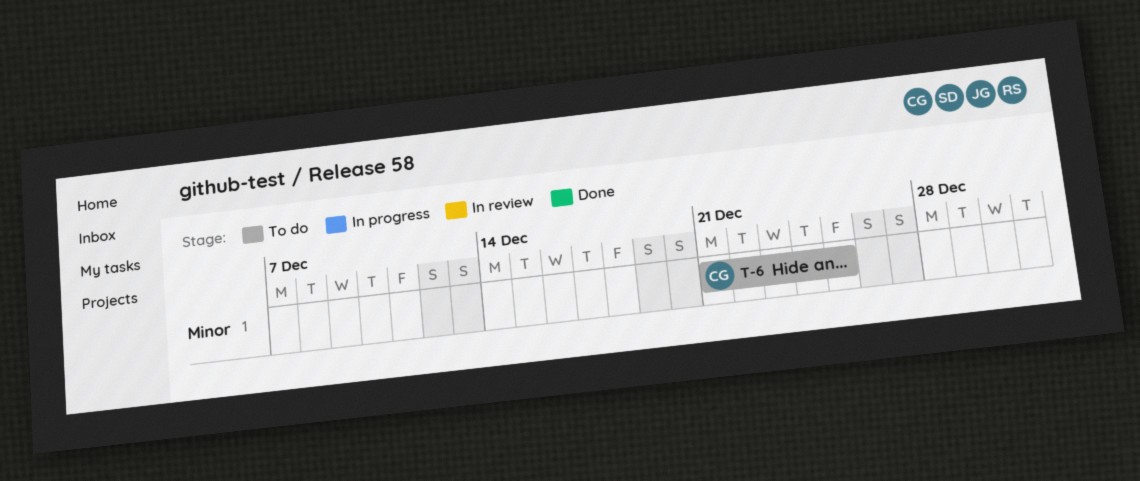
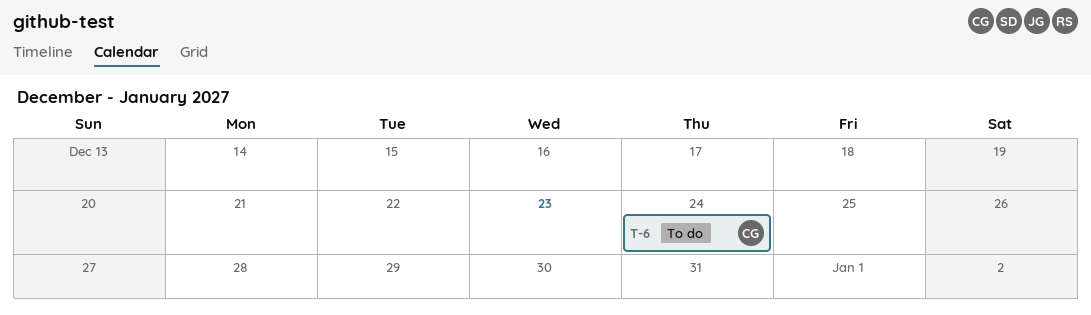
T-6, due: Dec 25 -> Dec 24

